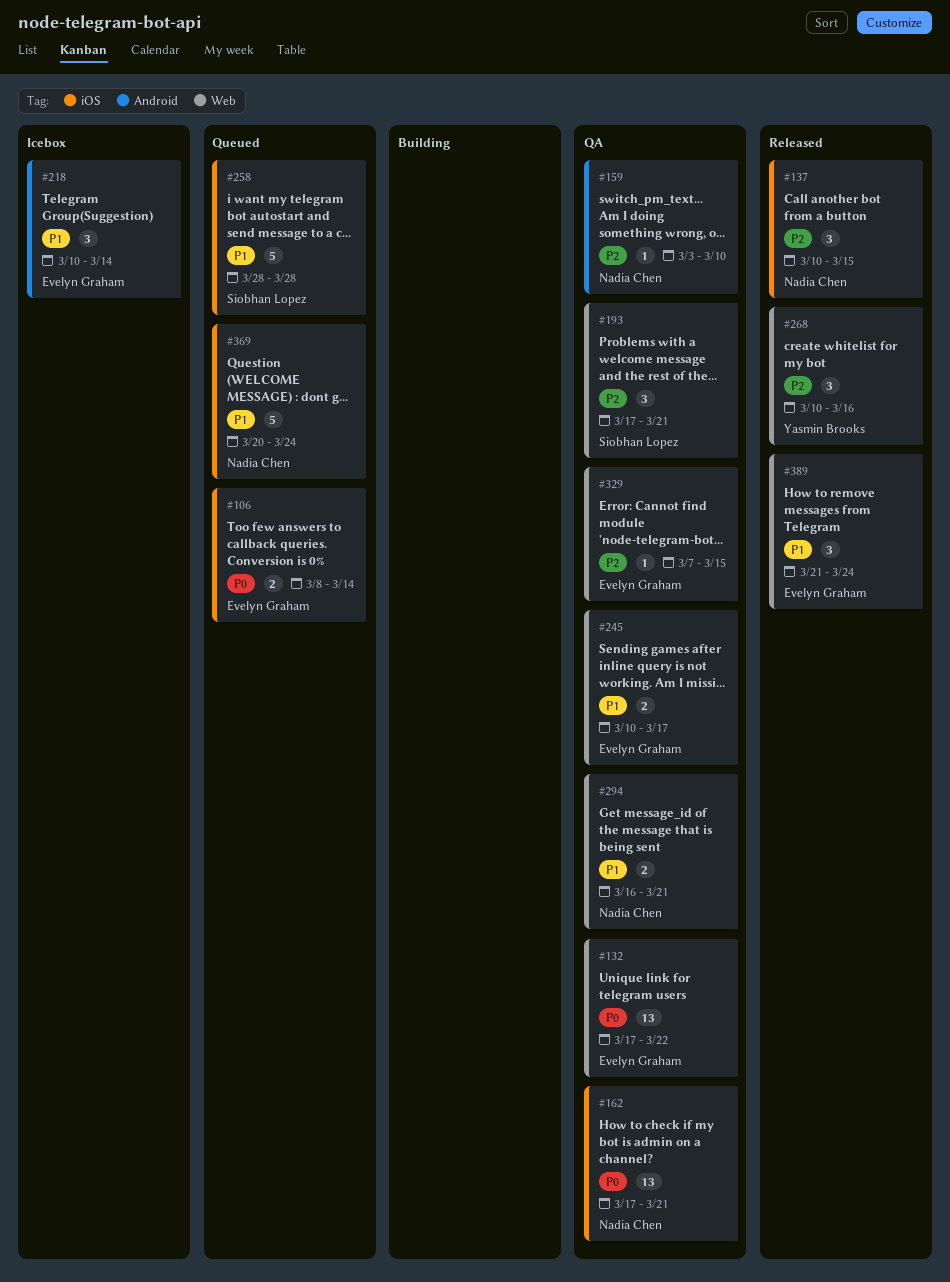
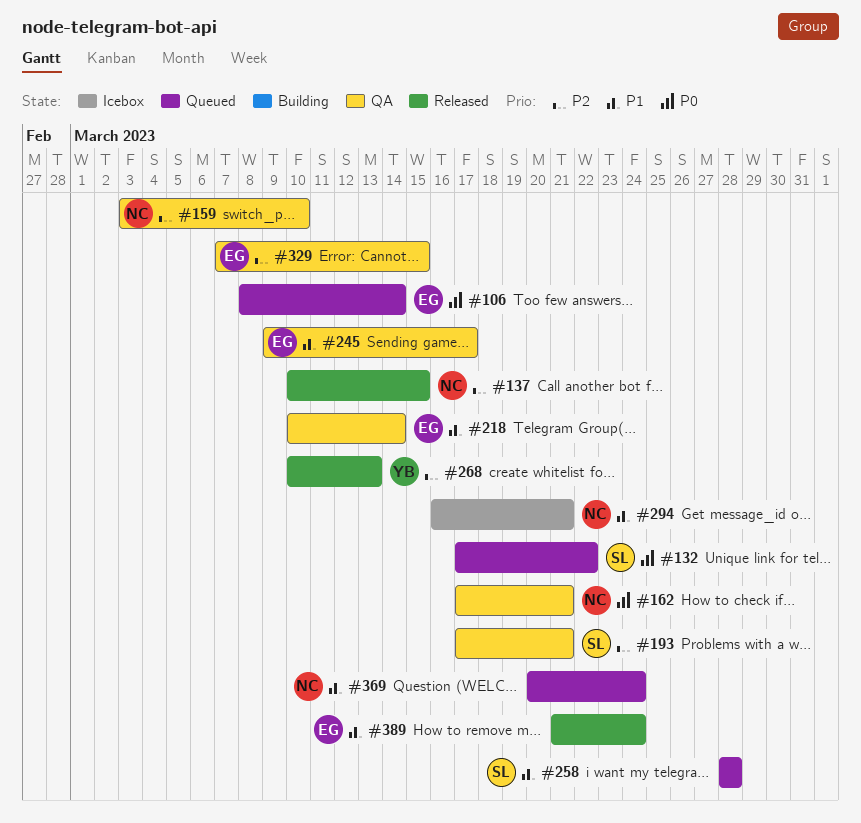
#132, status: QA -> Queued
#132, owner: Evelyn Graham -> Siobhan Lopez
#218, status: Icebox -> QA
#245, start: Mar 10 -> Mar 9
#268, due: Mar 16 -> Mar 13
#294, status: QA -> Icebox

